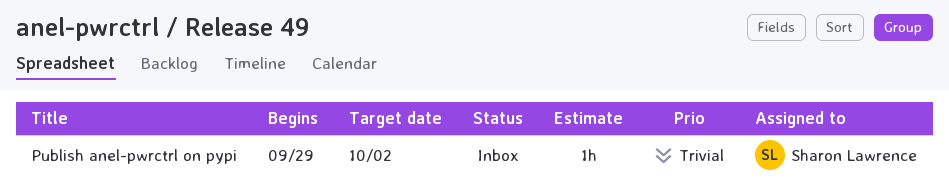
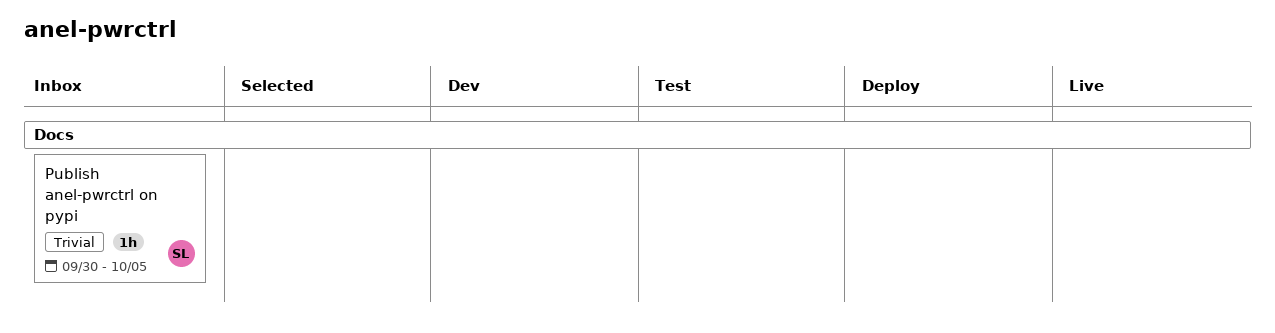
Publish anel-pwrctrl on pypi, start: Sep 29 -> Sep 30
Publish anel-pwrctrl on pypi, due: Oct 2 -> Oct 5

